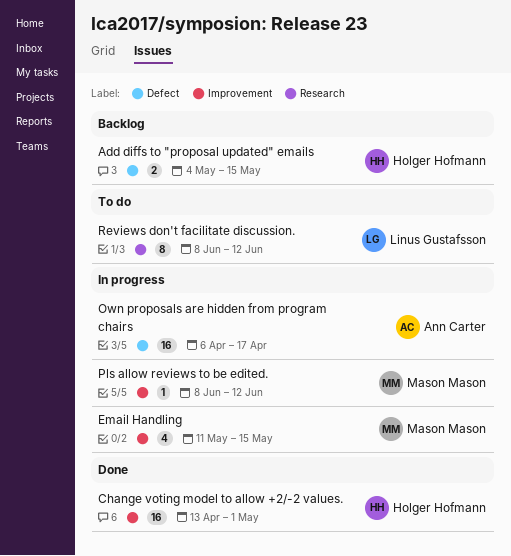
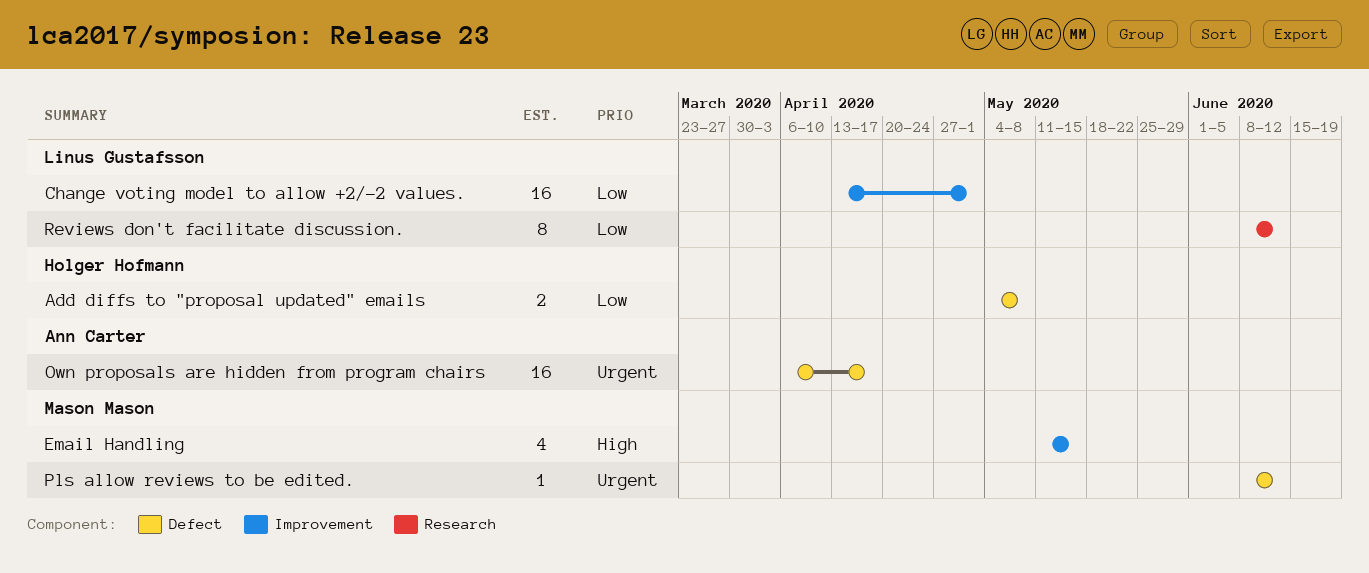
Add diffs to "proposal updated" emails, due: May 15 -> May 8
Change voting model to allow +2/-2 values., owner: Holger Hofmann -> Linus Gustafsson
Pls allow reviews to be edited., label: Improvement -> Defect

